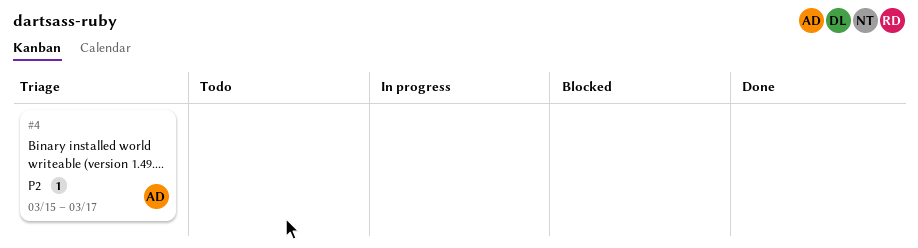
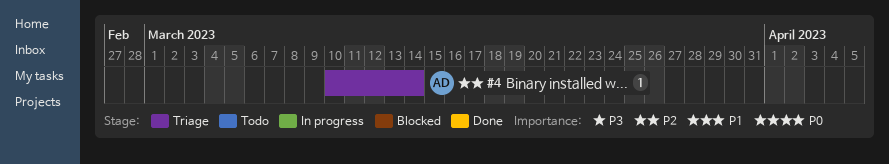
#4, start: Mar 15 -> Mar 10
#4, due: Mar 17 -> Mar 14

